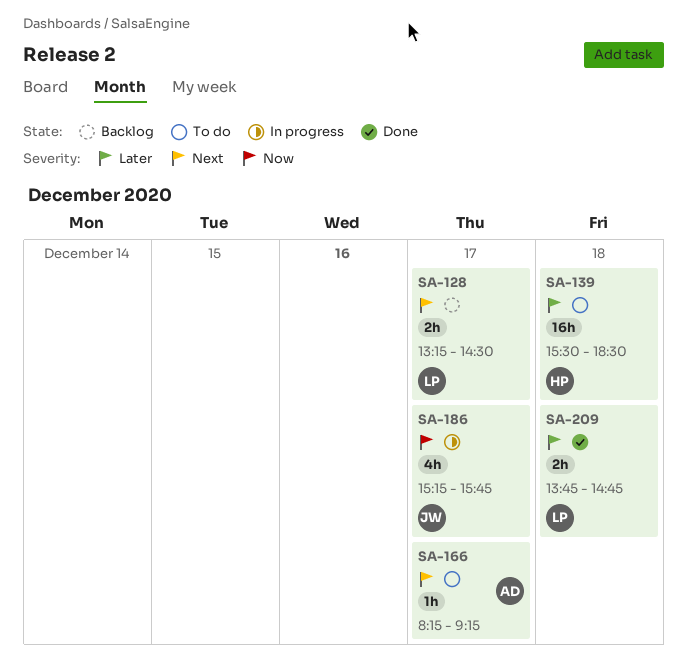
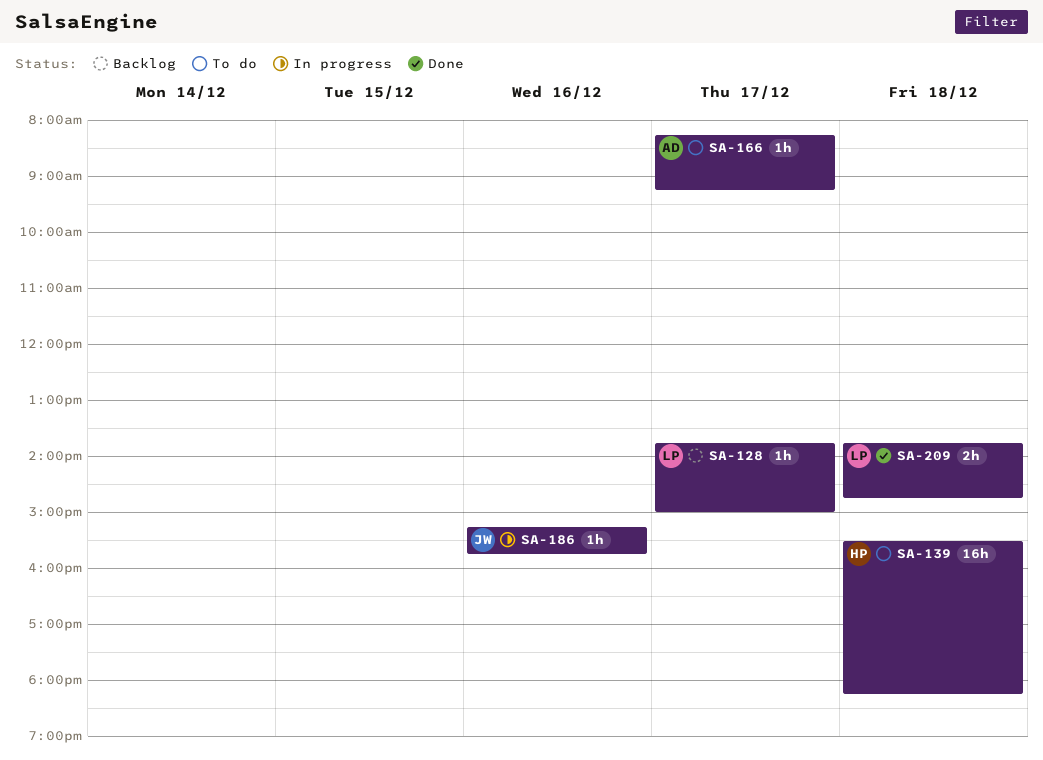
SA-128, estimate: 2h -> 1h
SA-128, begins: 13:15 -> 13:45
SA-128, ends: 14:30 -> 15:00
SA-139, ends: 18:30 -> 18:15
SA-186, estimate: 4h -> 1h
SA-186, day: Dec 17 -> Dec 16

